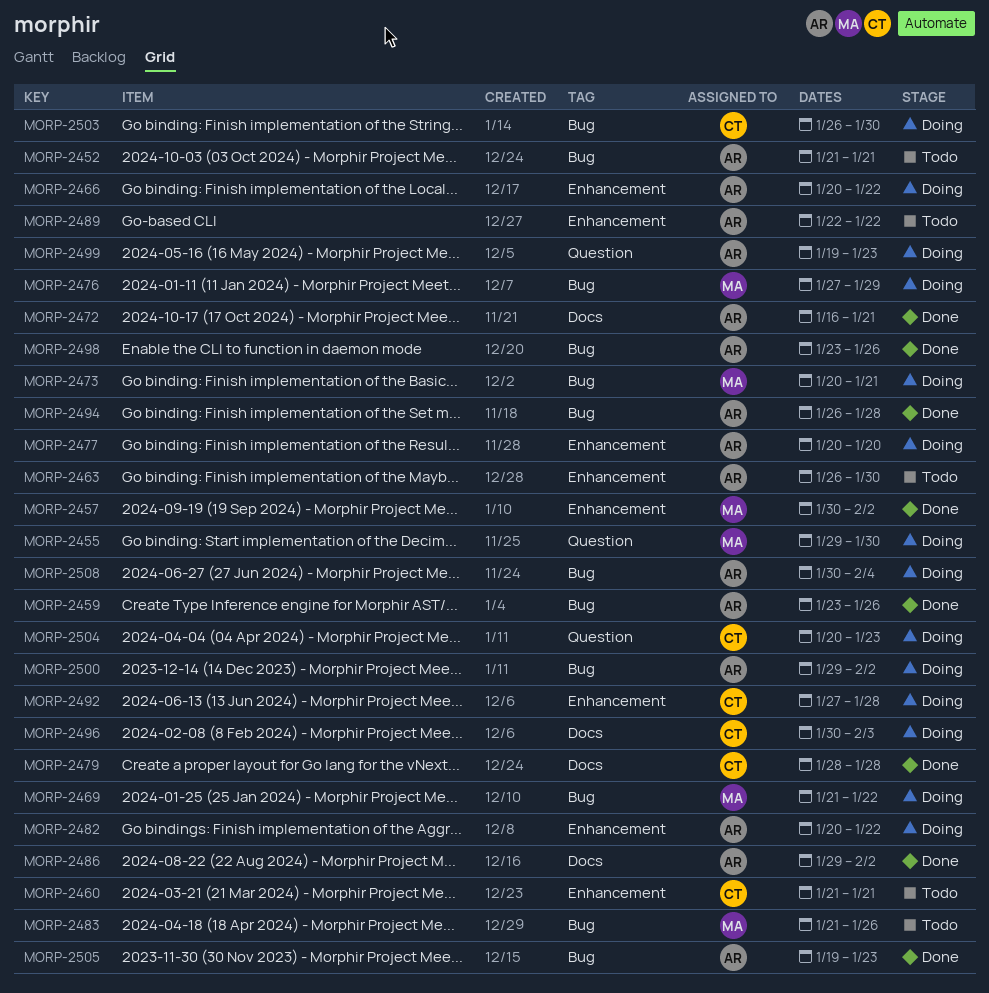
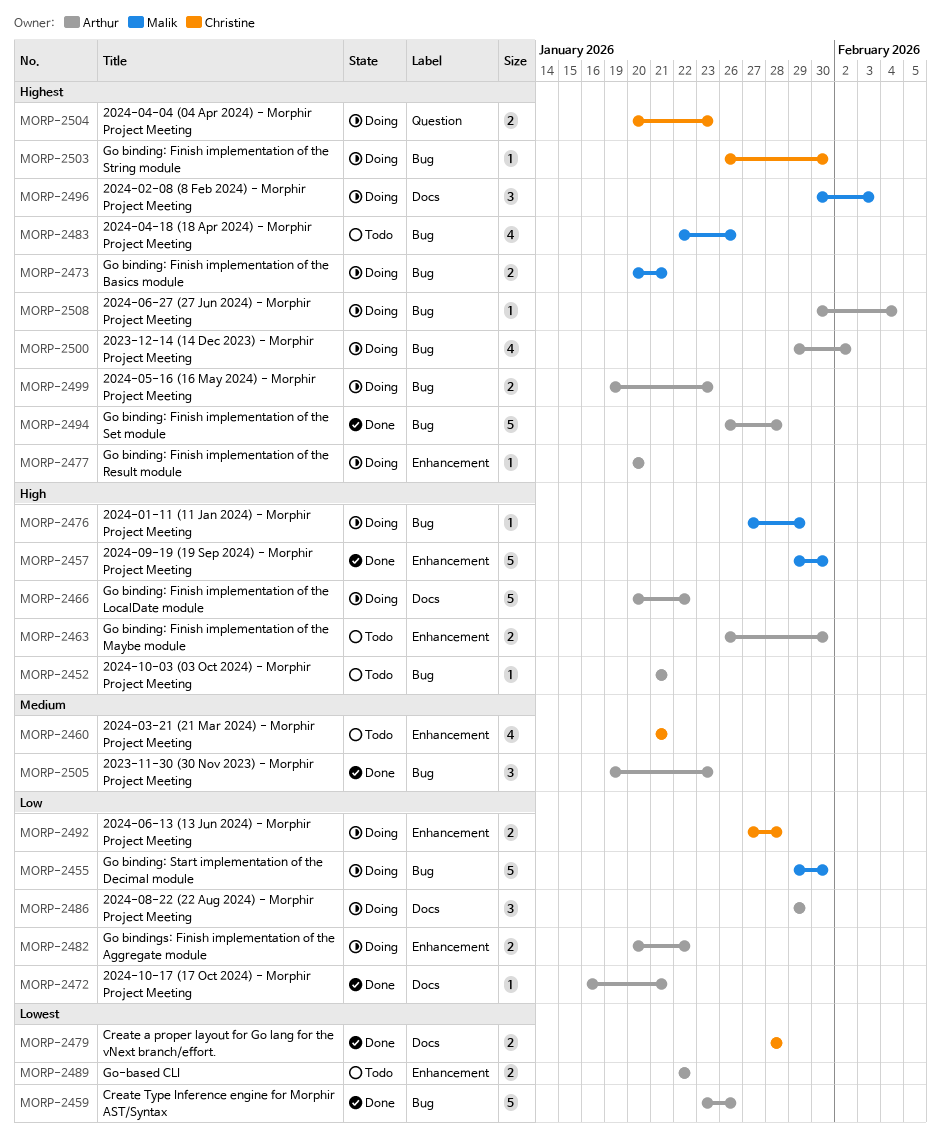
MORP-2455, label: Question -> Bug
MORP-2457, start: Jan 30 -> Jan 29
MORP-2457, due: Feb 2 -> Jan 30
MORP-2466, label: Enhancement -> Docs
MORP-2469: present -> none
MORP-2483, start: Jan 21 -> Jan 22
MORP-2486, status: Done -> Doing
MORP-2486, due: Feb 2 -> Jan 29
MORP-2496, owner: Christine -> Malik
MORP-2498: present -> none
MORP-2499, label: Question -> Bug

